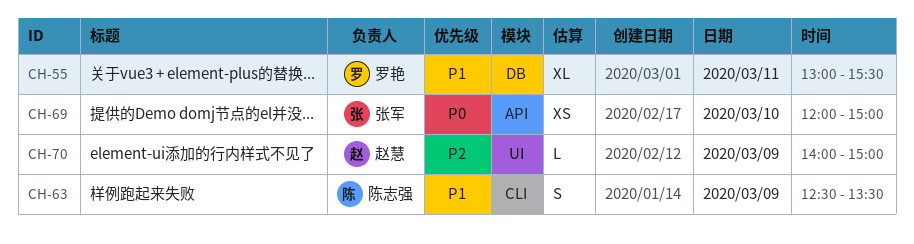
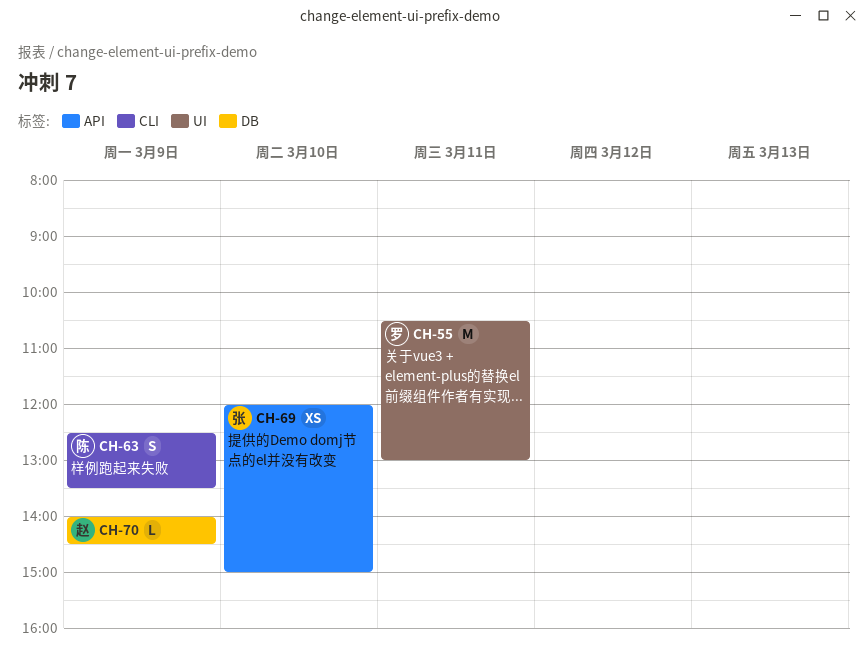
CH-55, label: DB -> UI
CH-55, estimate: XL -> M
CH-55, begins: 13:00 -> 10:30
CH-55, ends: 15:30 -> 13:00
CH-70, label: UI -> DB
CH-70, ends: 15:00 -> 14:30

